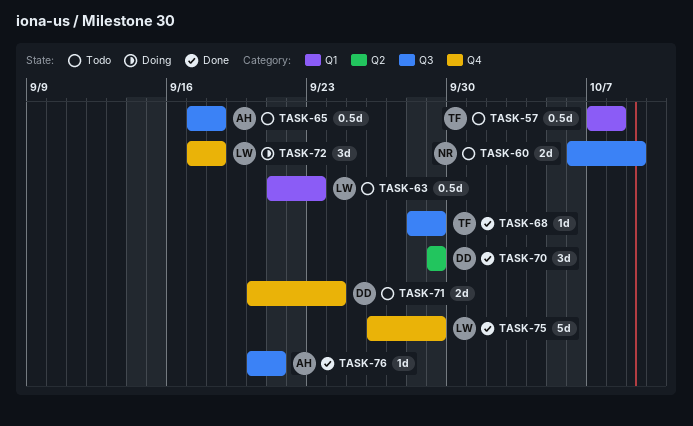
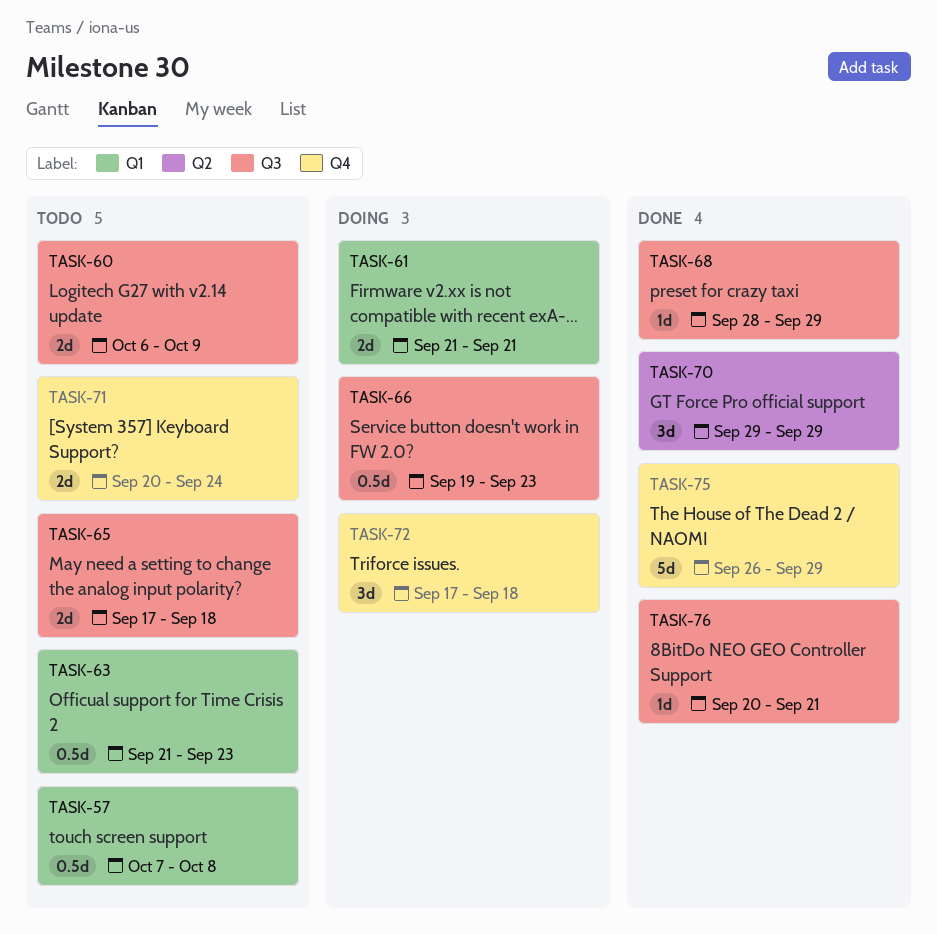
TASK-61: none -> present
TASK-65, estimate: 0.5d -> 2d
TASK-66: none -> present

